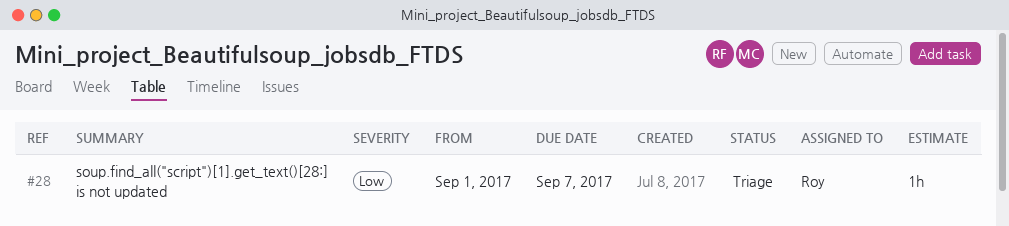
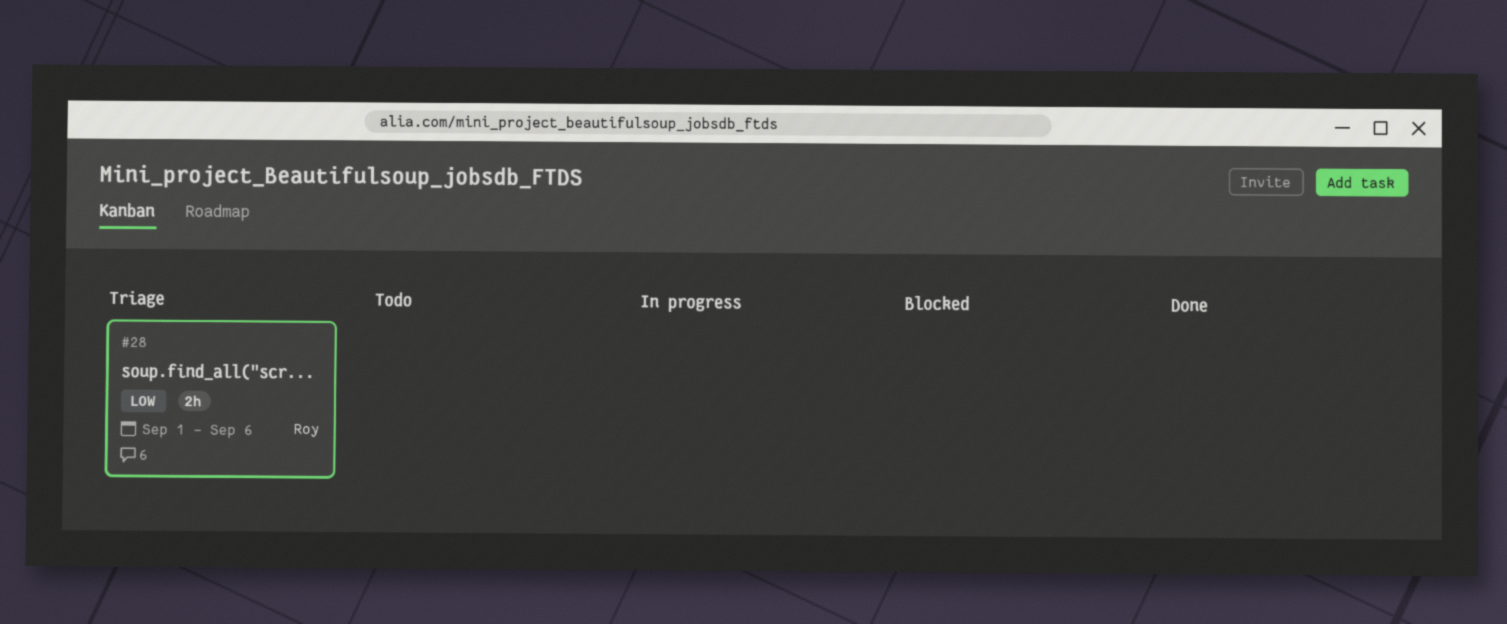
#28, estimate: 1h -> 2h
#28, due: Sep 7 -> Sep 6

